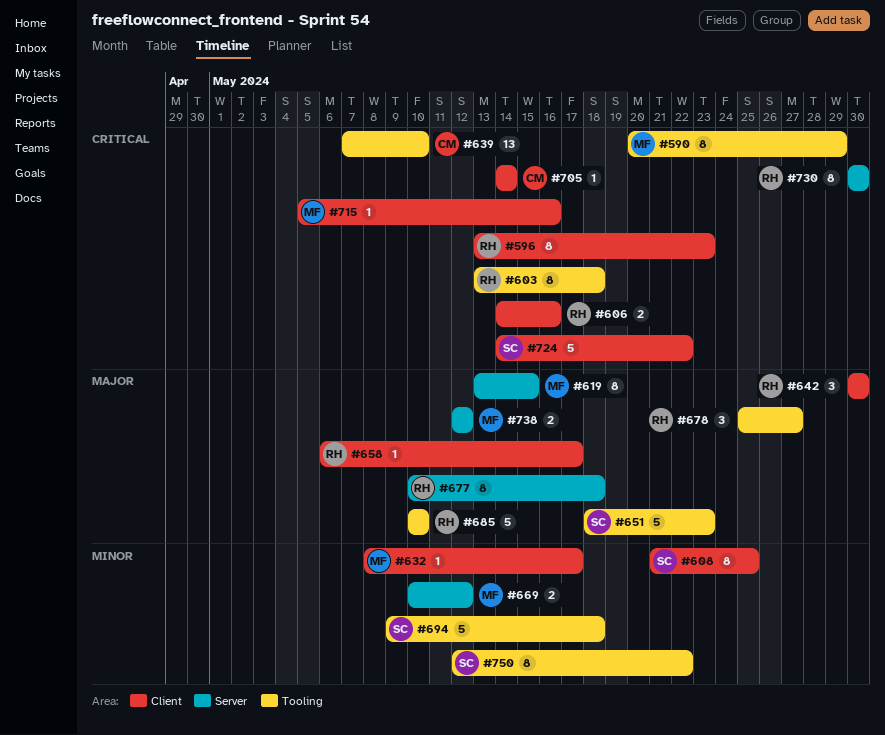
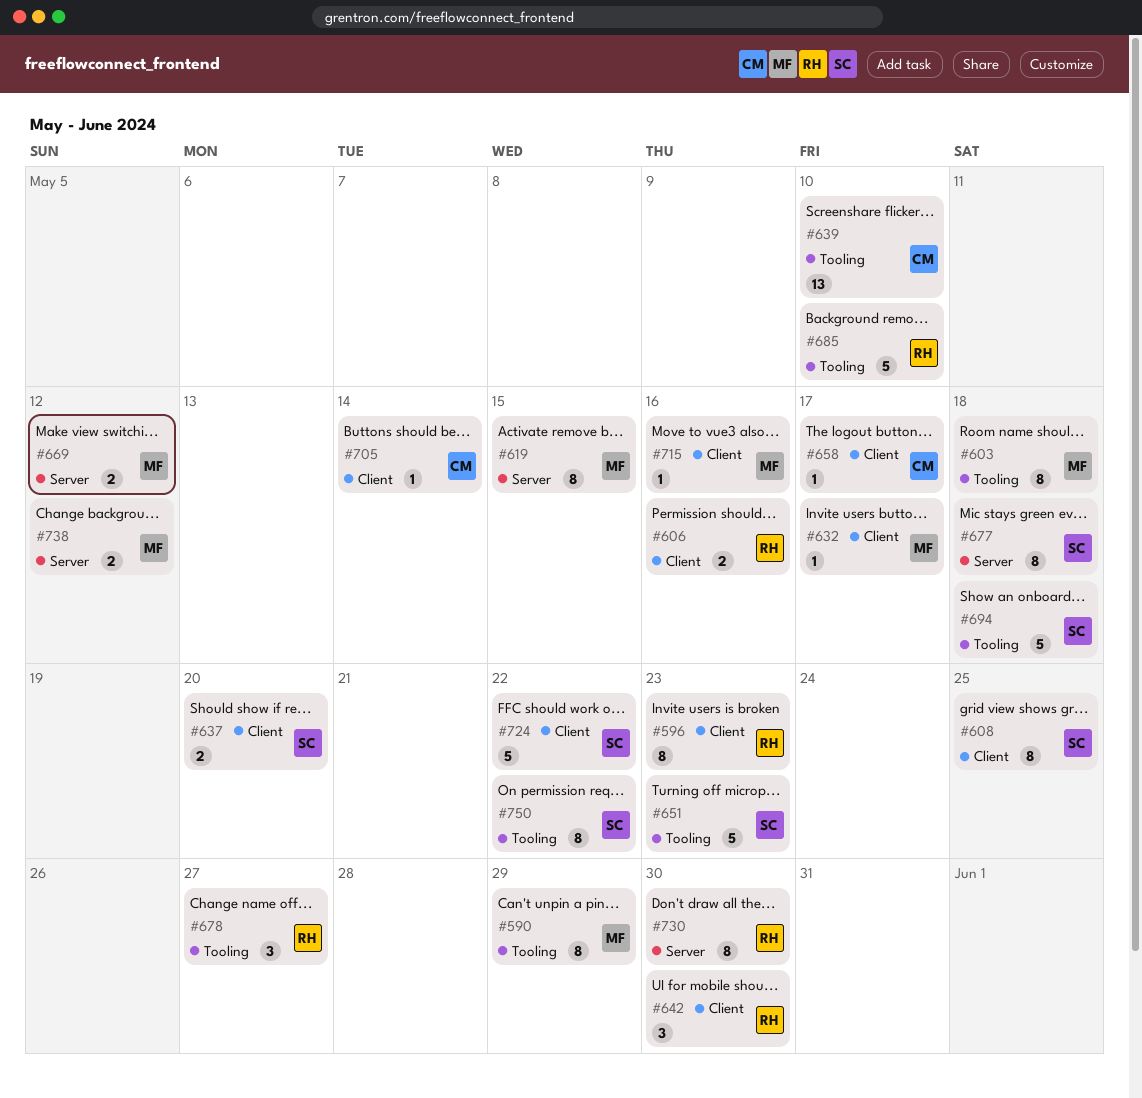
#603, owner: RH -> MF
#637: none -> present
#658, owner: RH -> CM
#677, owner: RH -> SC

